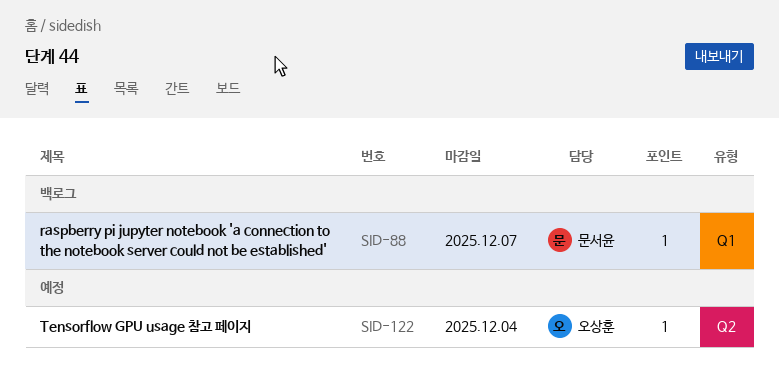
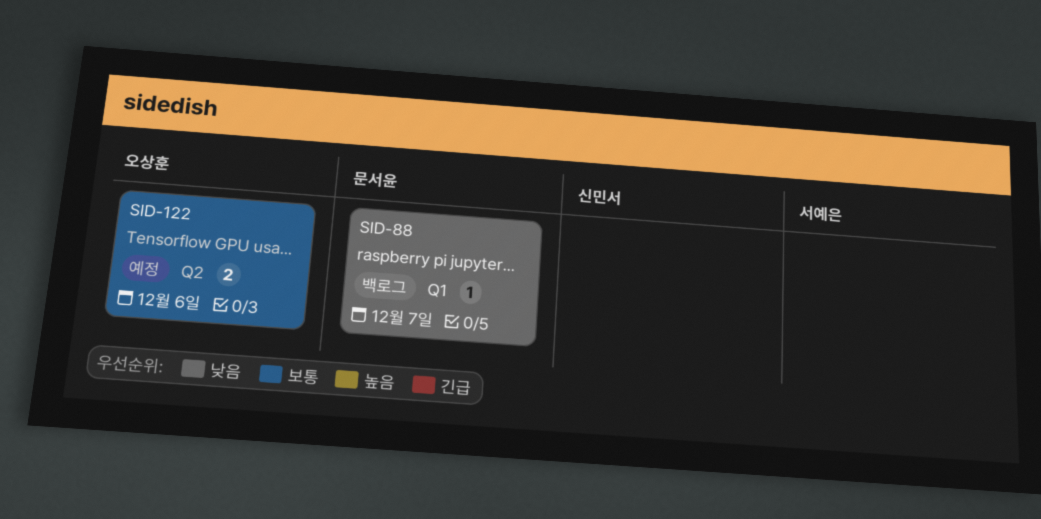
SID-122, estimate: 1 -> 2
SID-122, due: Dec 4 -> Dec 6

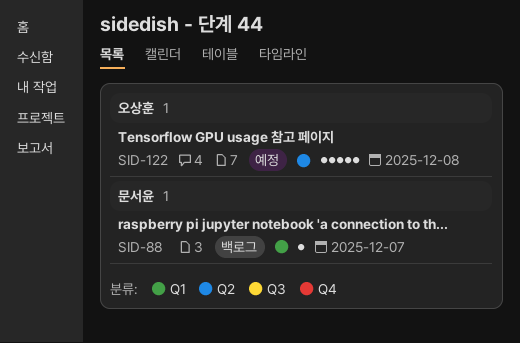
SID-122, estimate: 2 -> 5
SID-122, due: Dec 6 -> Dec 8

